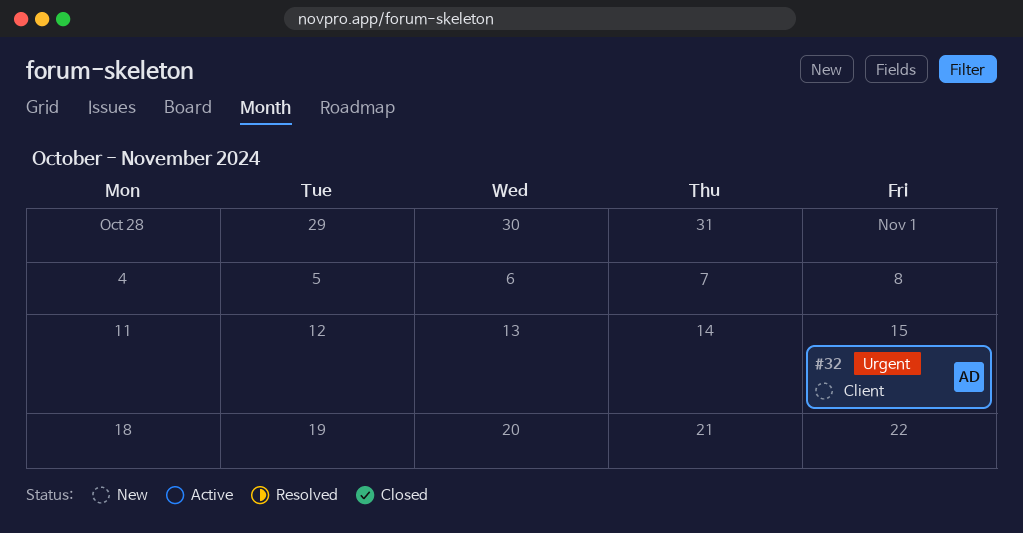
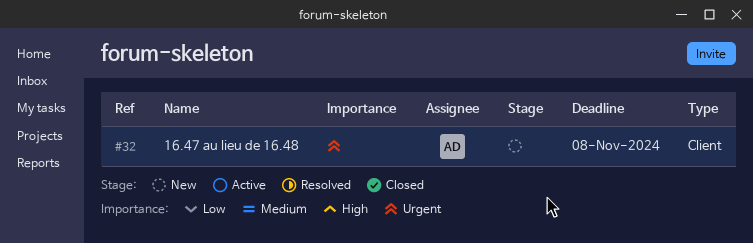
#32, due: Nov 15 -> Nov 8

